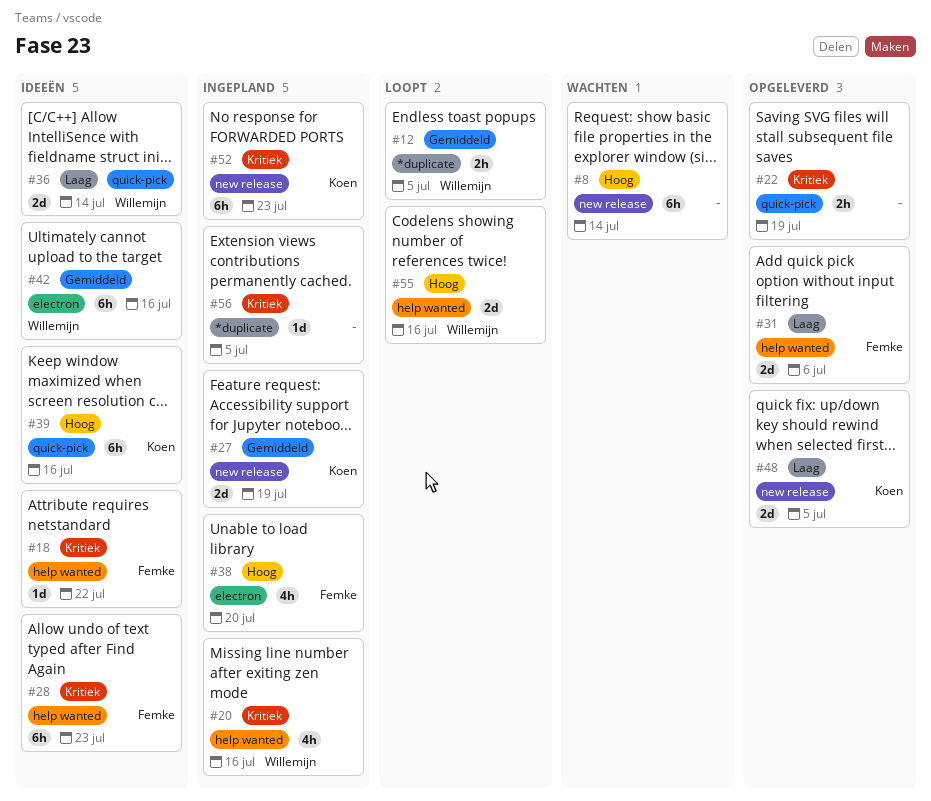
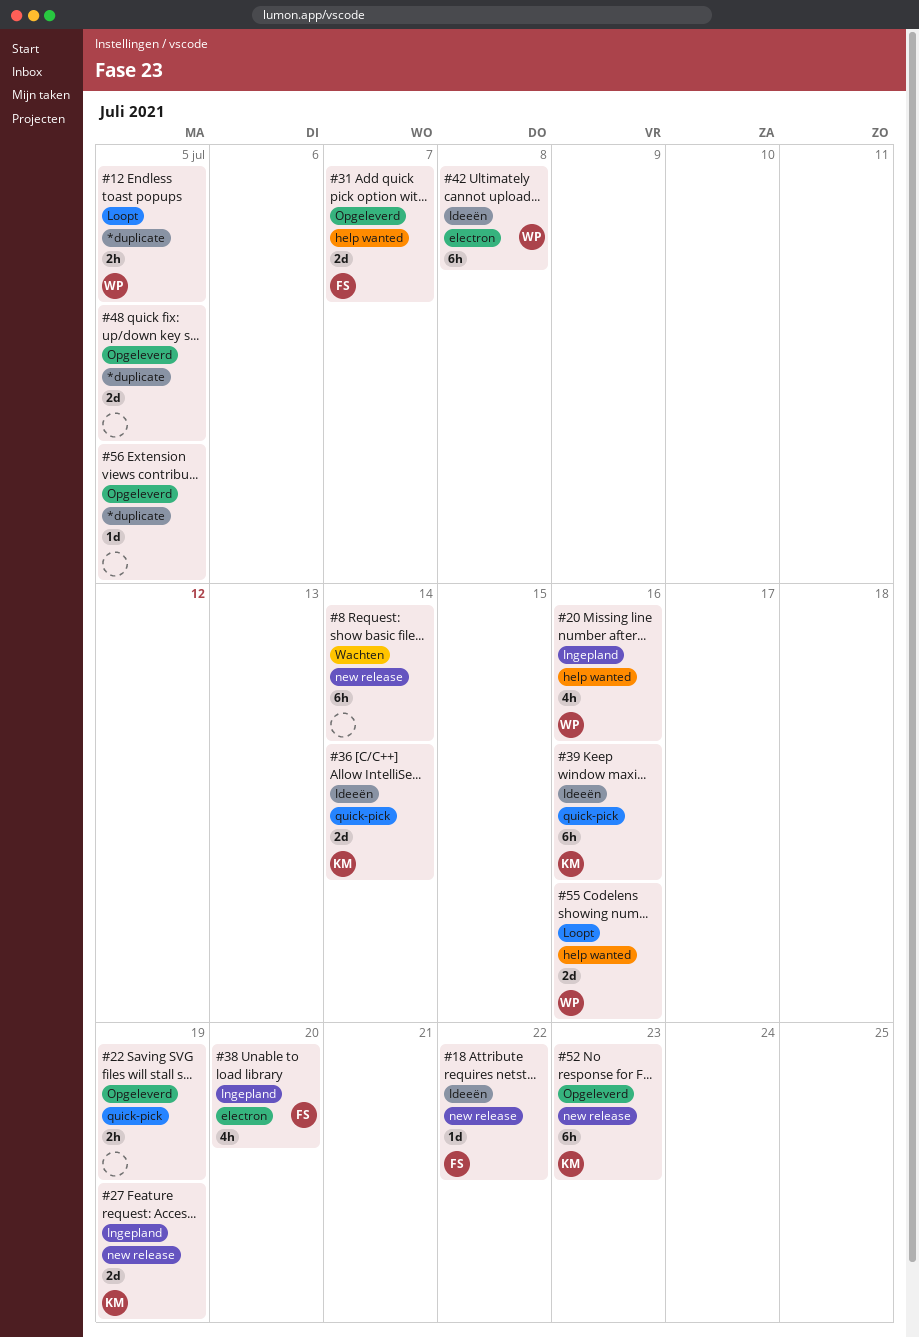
#18, label: help wanted -> new release
#28: present -> none
#31, due: Jul 6 -> Jul 7
#36, owner: Willemijn -> Koen
#42, due: Jul 16 -> Jul 8
#48, owner: Koen -> none
#48, label: new release -> *duplicate
#52, status: Ingepland -> Opgeleverd
#56, status: Ingepland -> Opgeleverd

